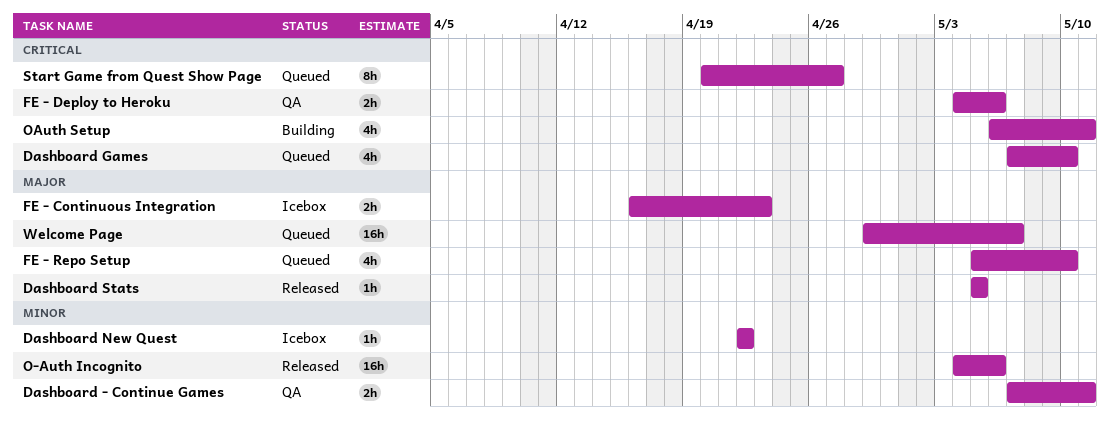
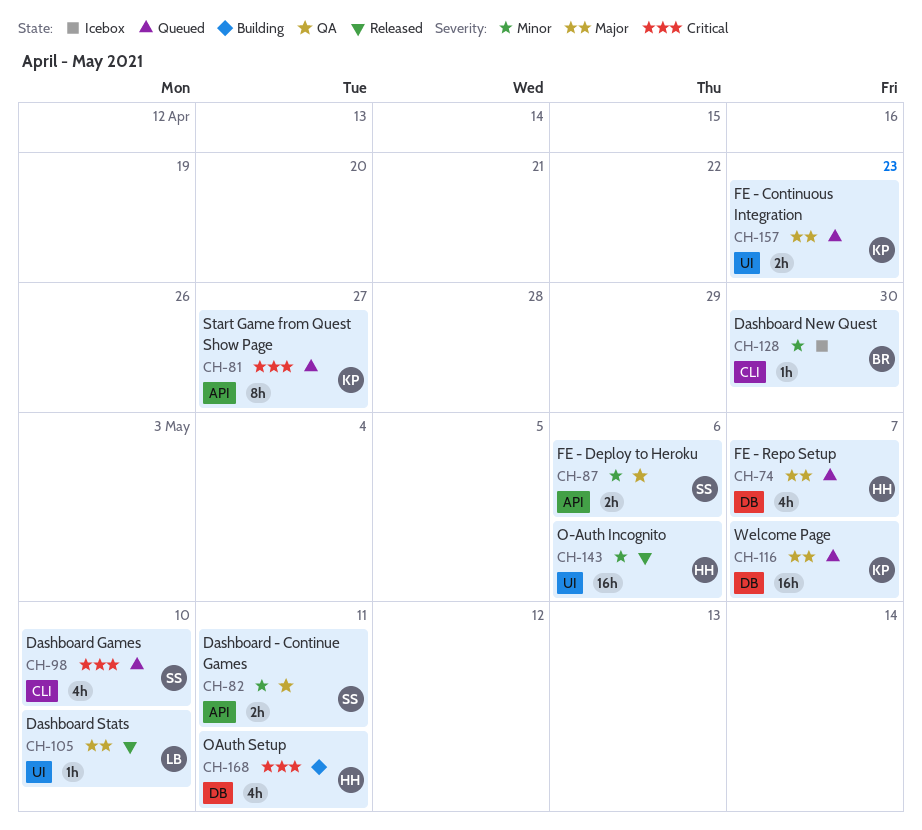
Dashboard New Quest, due: Apr 22 -> Apr 30
Dashboard Stats, due: May 5 -> May 10
FE - Continuous Integration, status: Icebox -> Queued
FE - Deploy to Heroku, priority: Critical -> Minor
FE - Repo Setup, due: May 10 -> May 7

